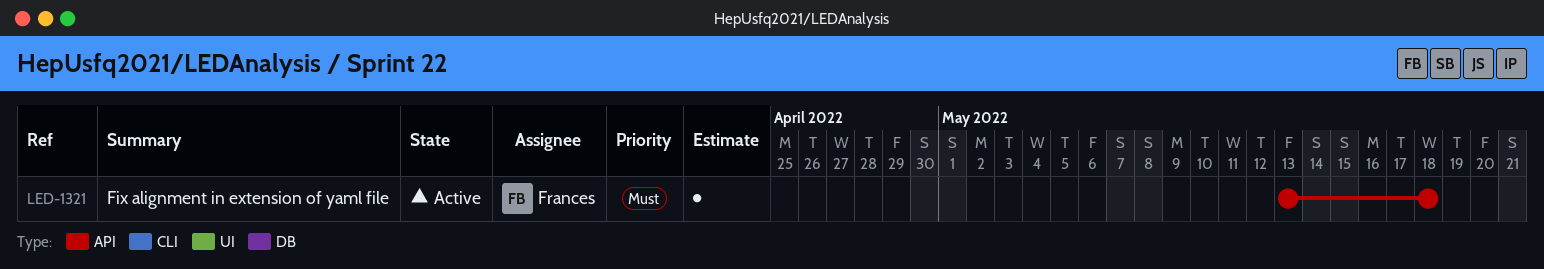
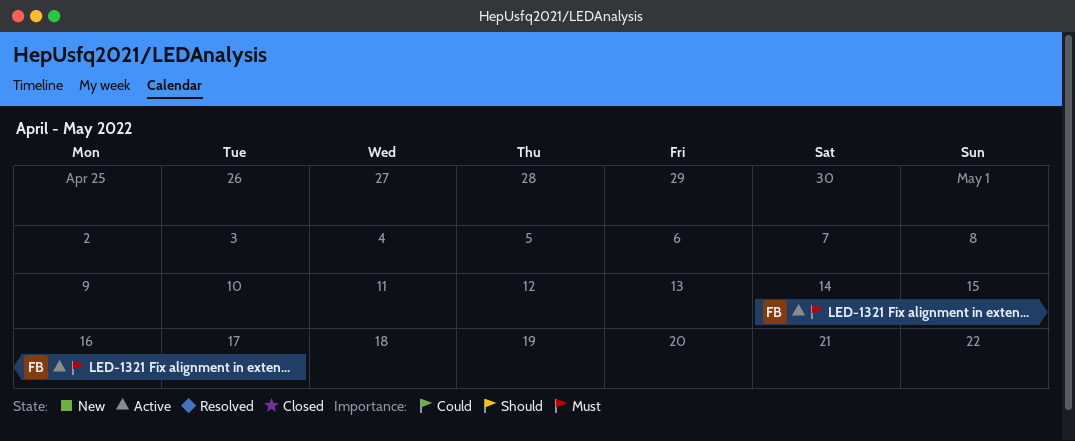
LED-1321, start: May 13 -> May 14
LED-1321, due: May 18 -> May 17

